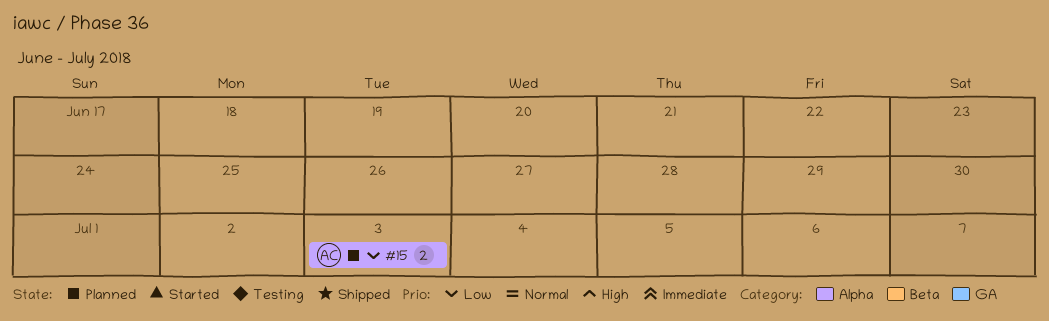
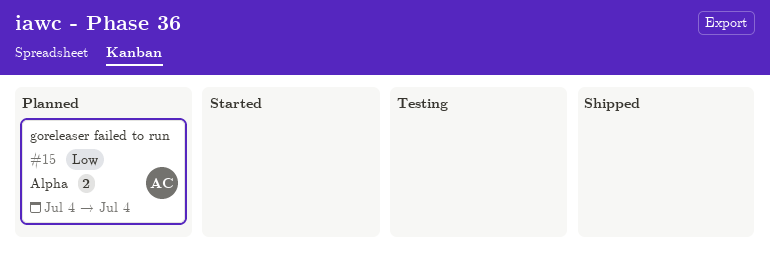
#15, start: Jul 3 -> Jul 4
#15, due: Jul 3 -> Jul 4

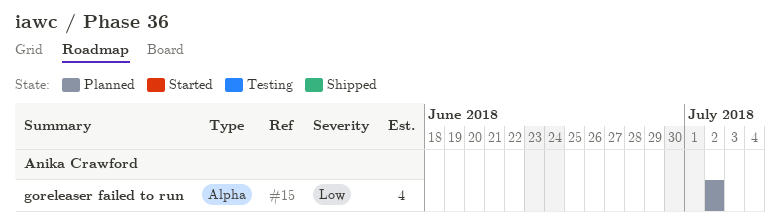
#15, estimate: 2 -> 4
#15, start: Jul 4 -> Jul 2
#15, due: Jul 4 -> Jul 2

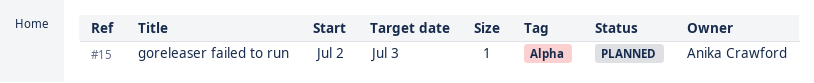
#15, estimate: 4 -> 1
#15, due: Jul 2 -> Jul 3

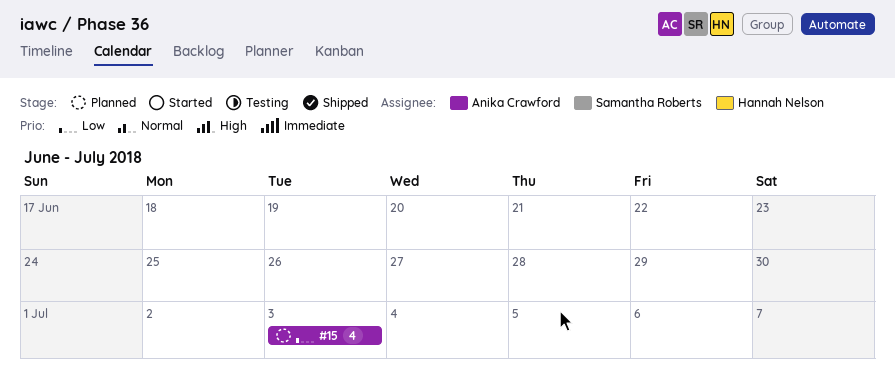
#15, estimate: 1 -> 4
#15, start: Jul 2 -> Jul 3

